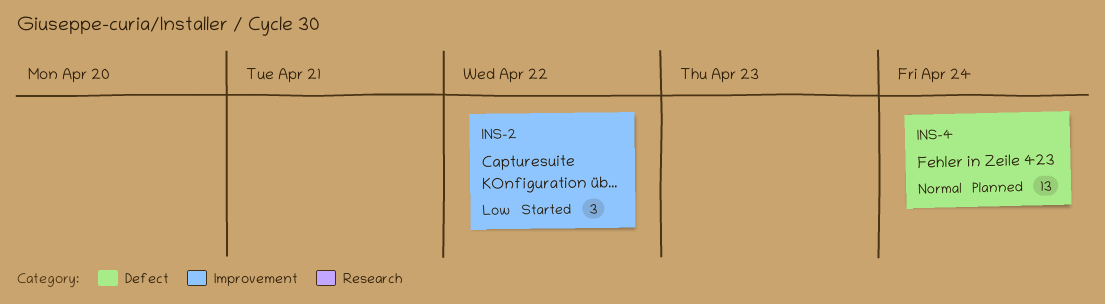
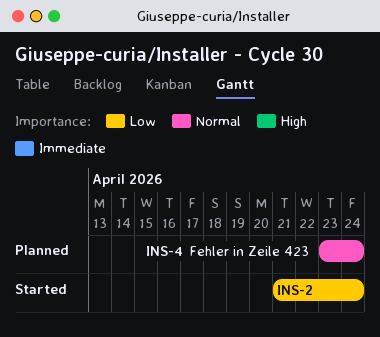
INS-2, due: Apr 22 -> Apr 24

